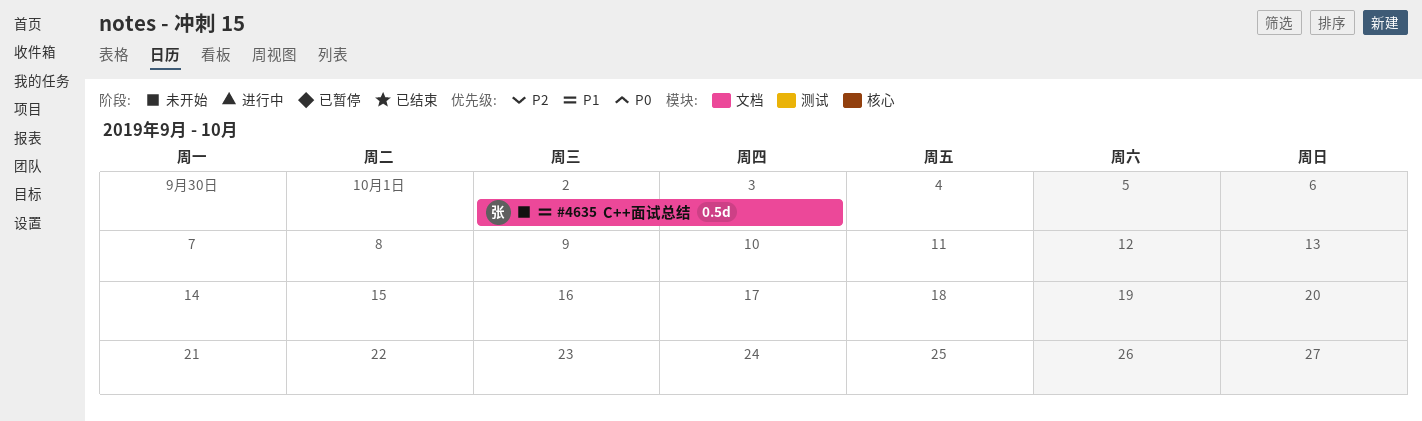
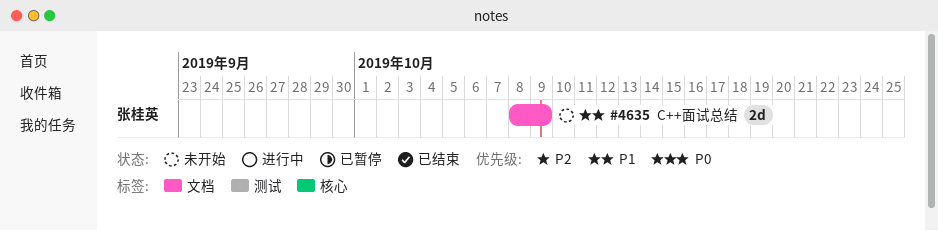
#4635, estimate: 0.5d -> 2d
#4635, start: Oct 2 -> Oct 8
#4635, due: Oct 3 -> Oct 9

